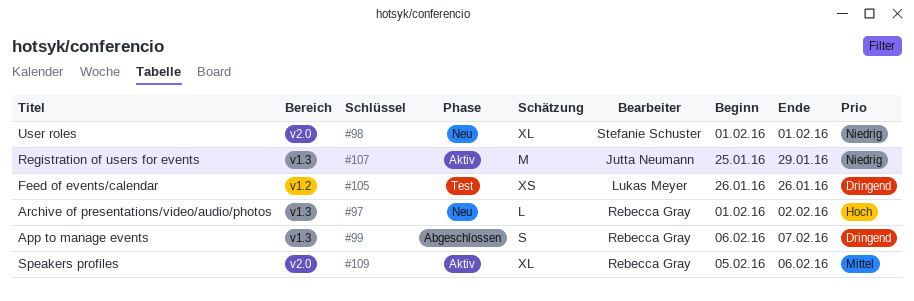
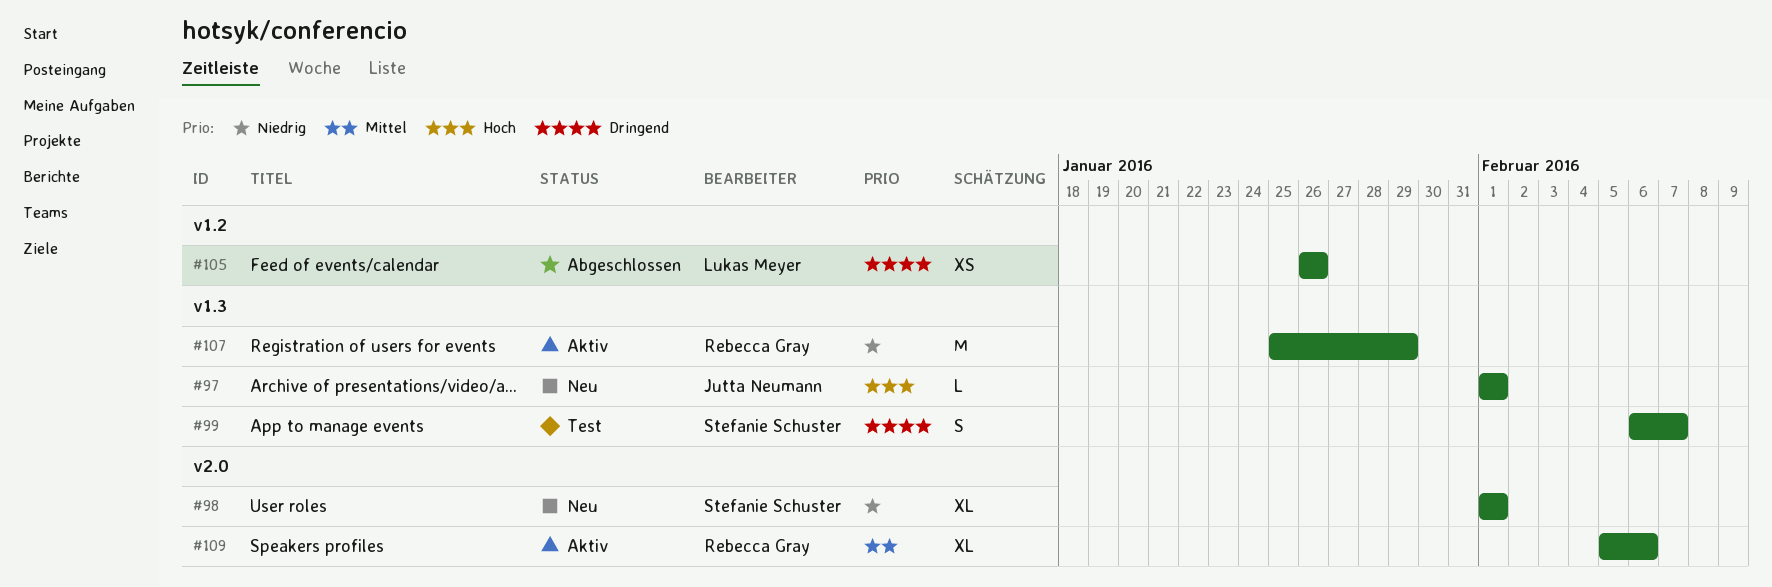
#97, owner: Rebecca Gray -> Jutta Neumann
#97, due: Feb 2 -> Feb 1
#99, status: Abgeschlossen -> Test
#99, owner: Rebecca Gray -> Stefanie Schuster
#105, status: Test -> Abgeschlossen
#107, owner: Jutta Neumann -> Rebecca Gray

